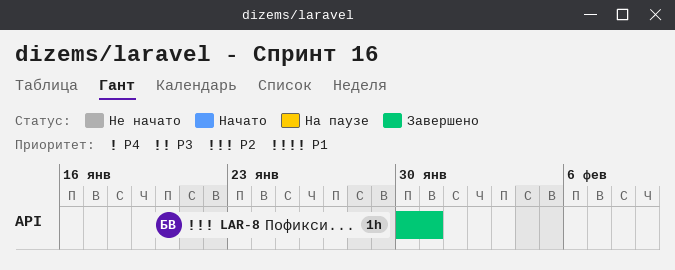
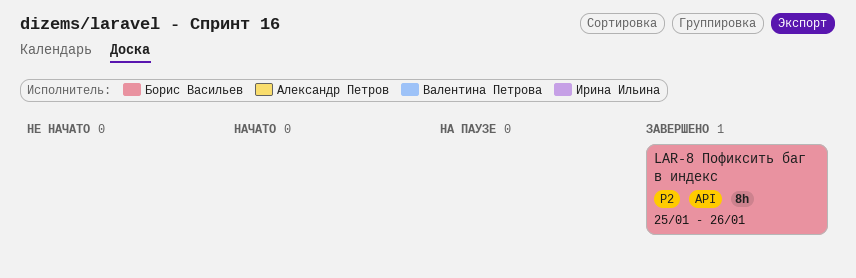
LAR-8, estimate: 1h -> 8h
LAR-8, start: Jan 30 -> Jan 25
LAR-8, due: Jan 31 -> Jan 26

